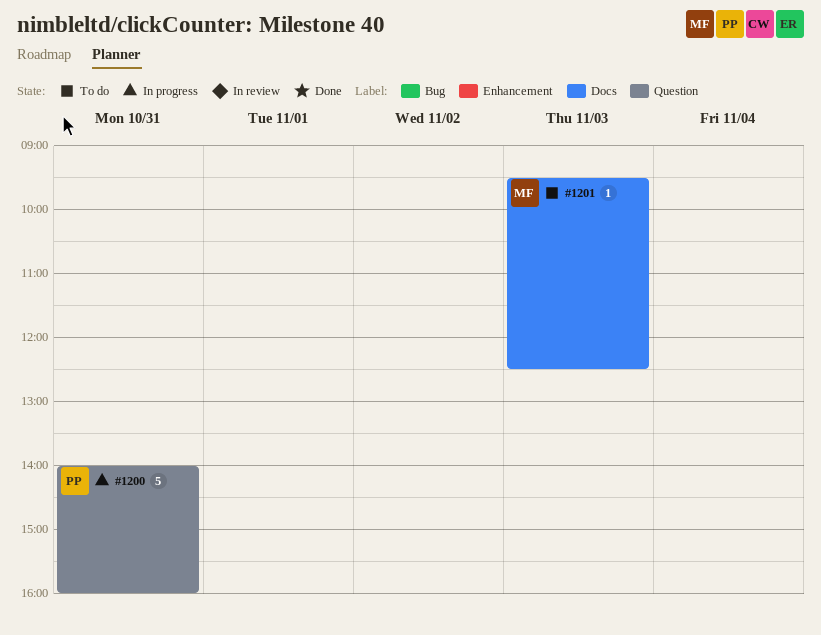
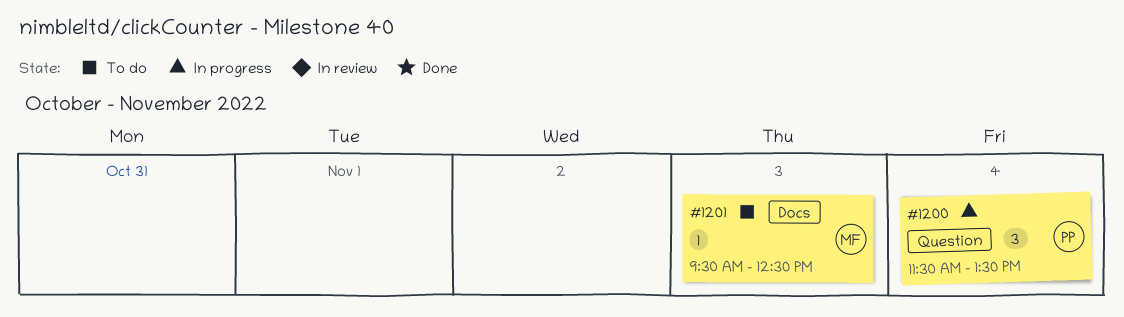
#1200, estimate: 5 -> 3
#1200, day: Oct 31 -> Nov 4
#1200, begins: 14:00 -> 11:30
#1200, ends: 16:00 -> 13:30

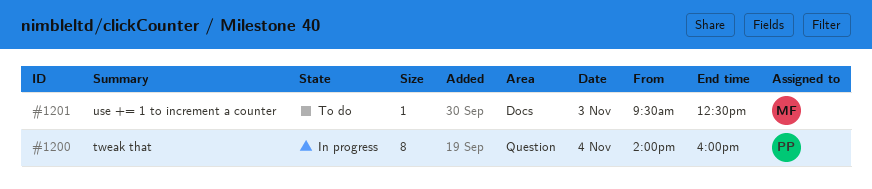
#1200, estimate: 3 -> 8
#1200, begins: 11:30 -> 14:00
#1200, ends: 13:30 -> 16:00

